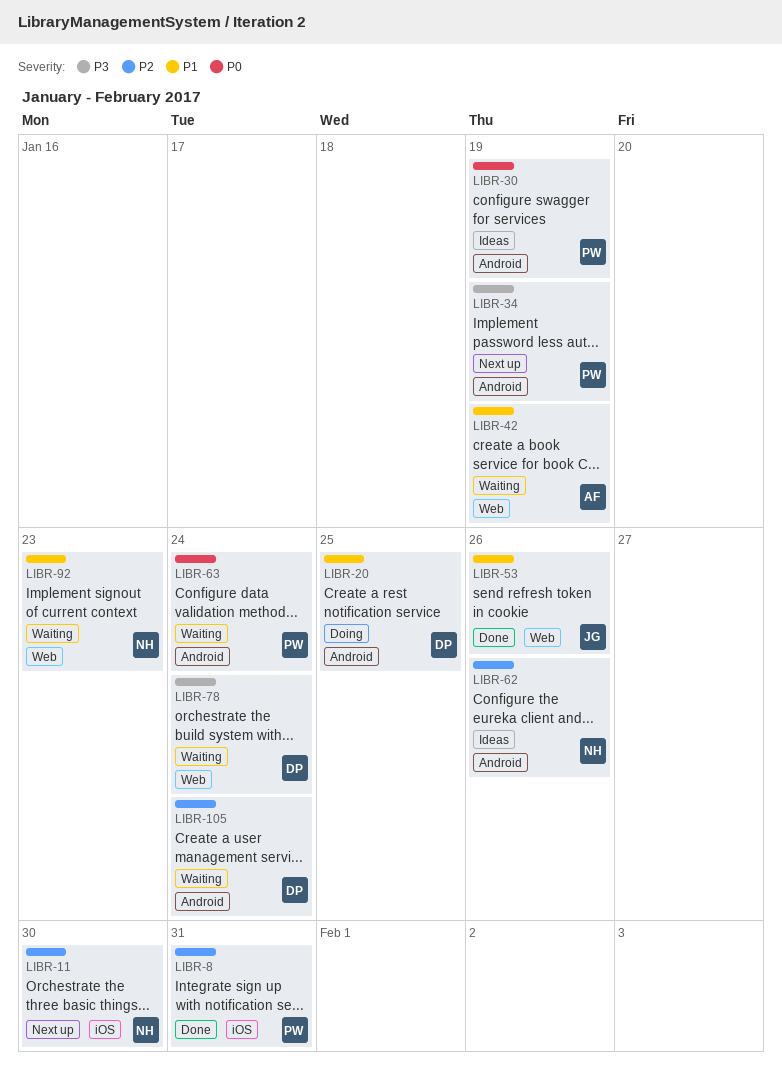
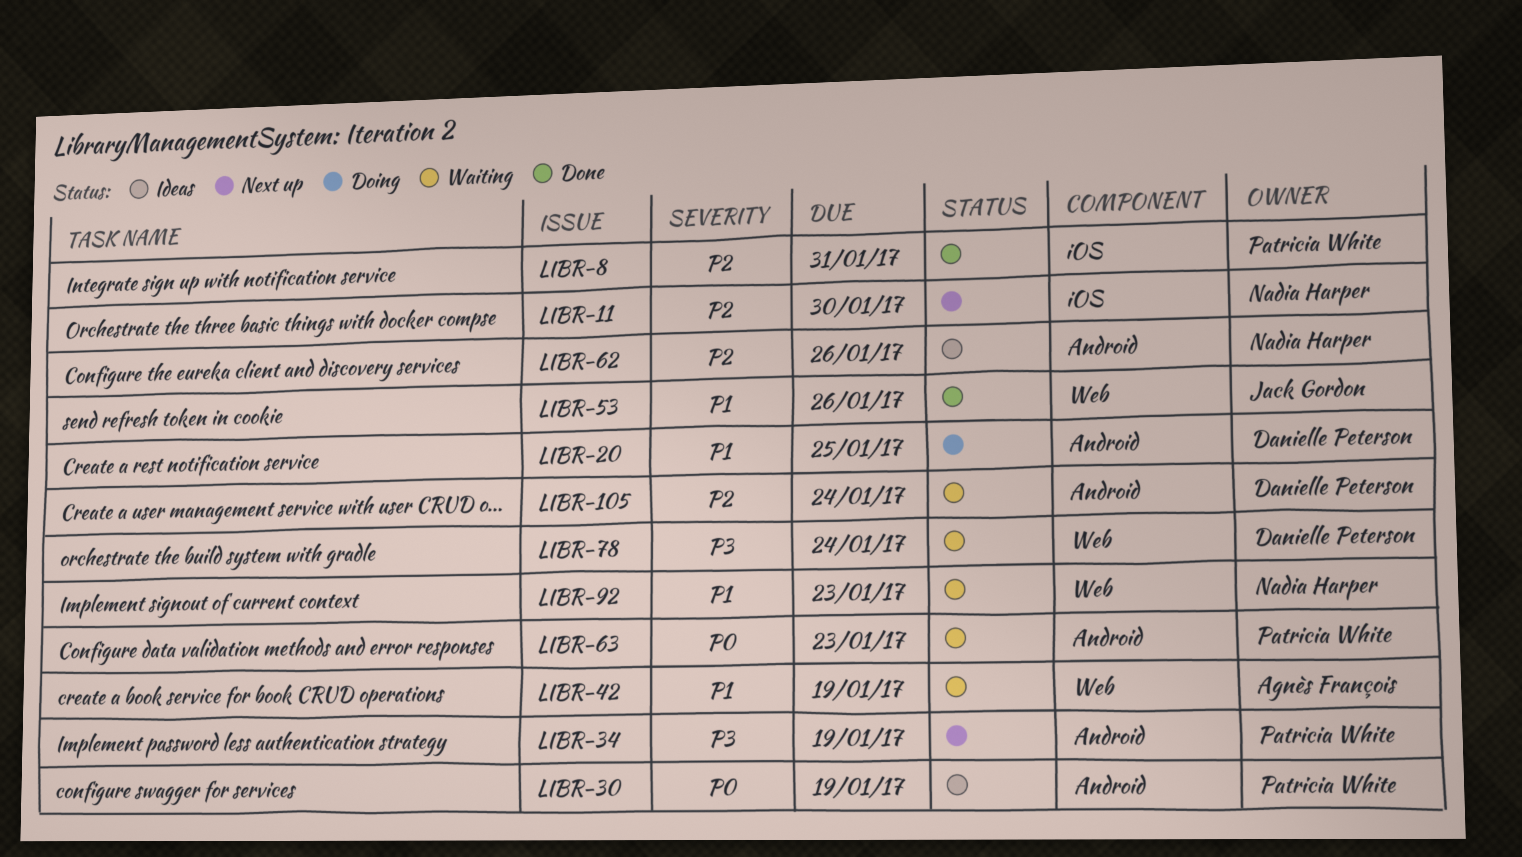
LIBR-63, due: Jan 24 -> Jan 23

